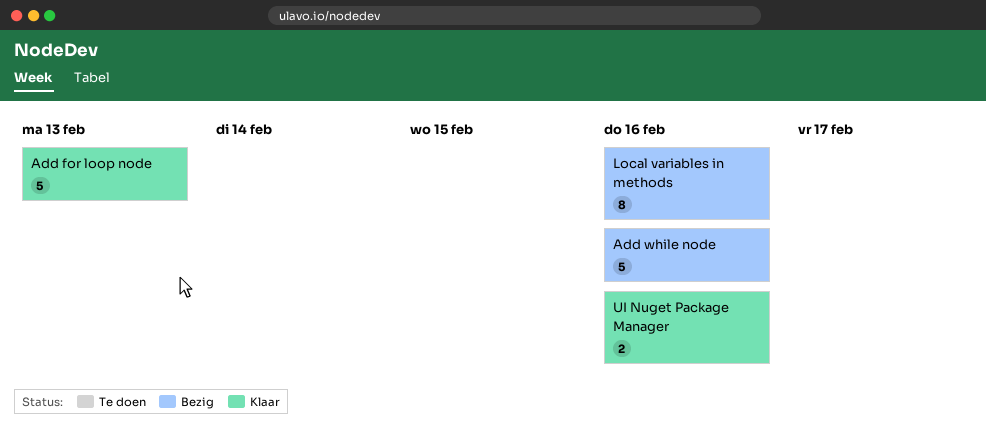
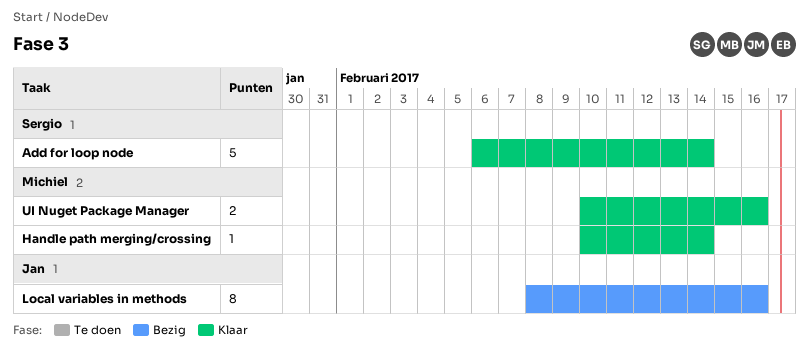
Add for loop node, due: Feb 13 -> Feb 14
Add while node: present -> none
Handle path merging/crossing: none -> present

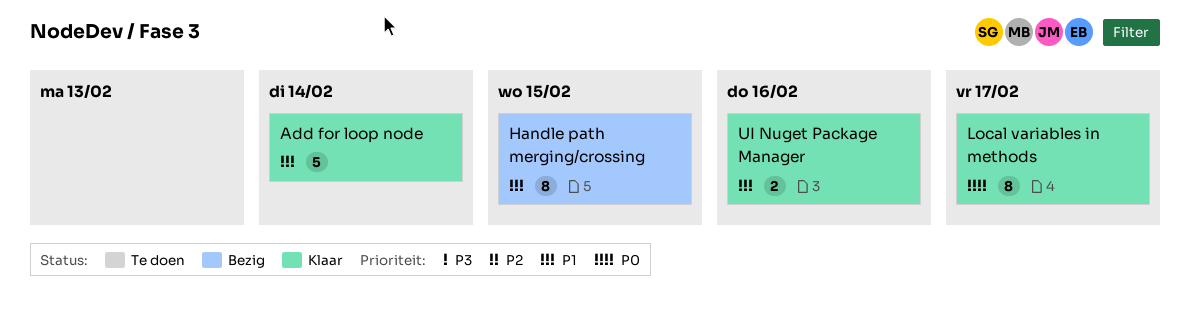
Handle path merging/crossing, status: Klaar -> Bezig
Handle path merging/crossing, estimate: 1 -> 8
Handle path merging/crossing, due: Feb 14 -> Feb 15
Local variables in methods, status: Bezig -> Klaar
Local variables in methods, due: Feb 16 -> Feb 17

